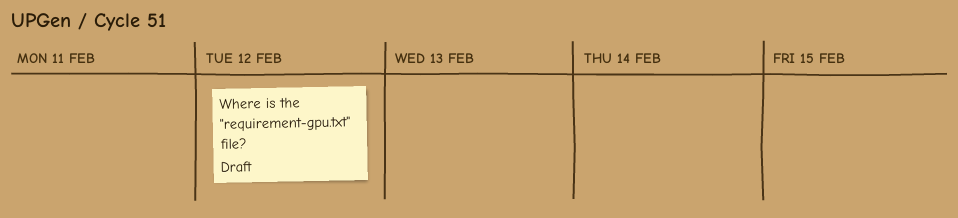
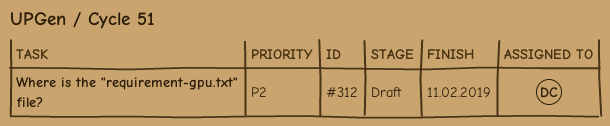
Where is the "requirement-gpu.txt" file?, due: Feb 12 -> Feb 11

